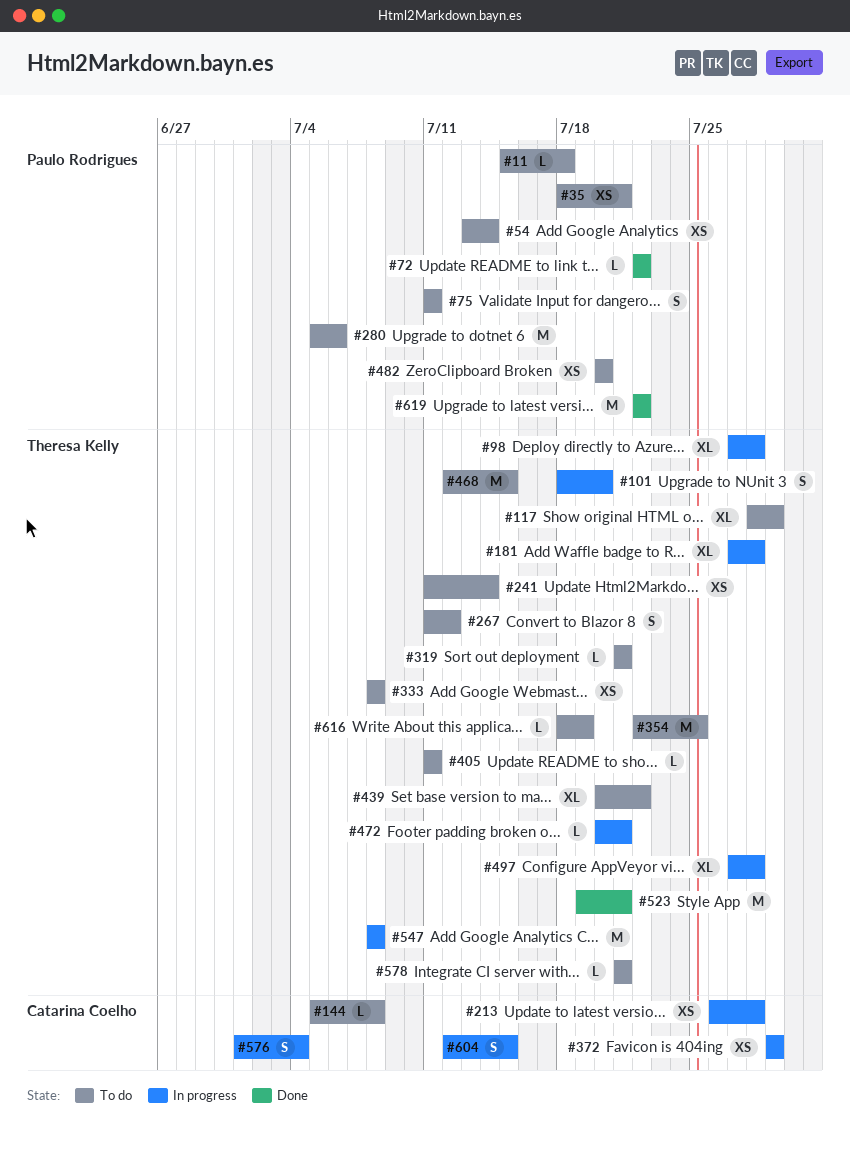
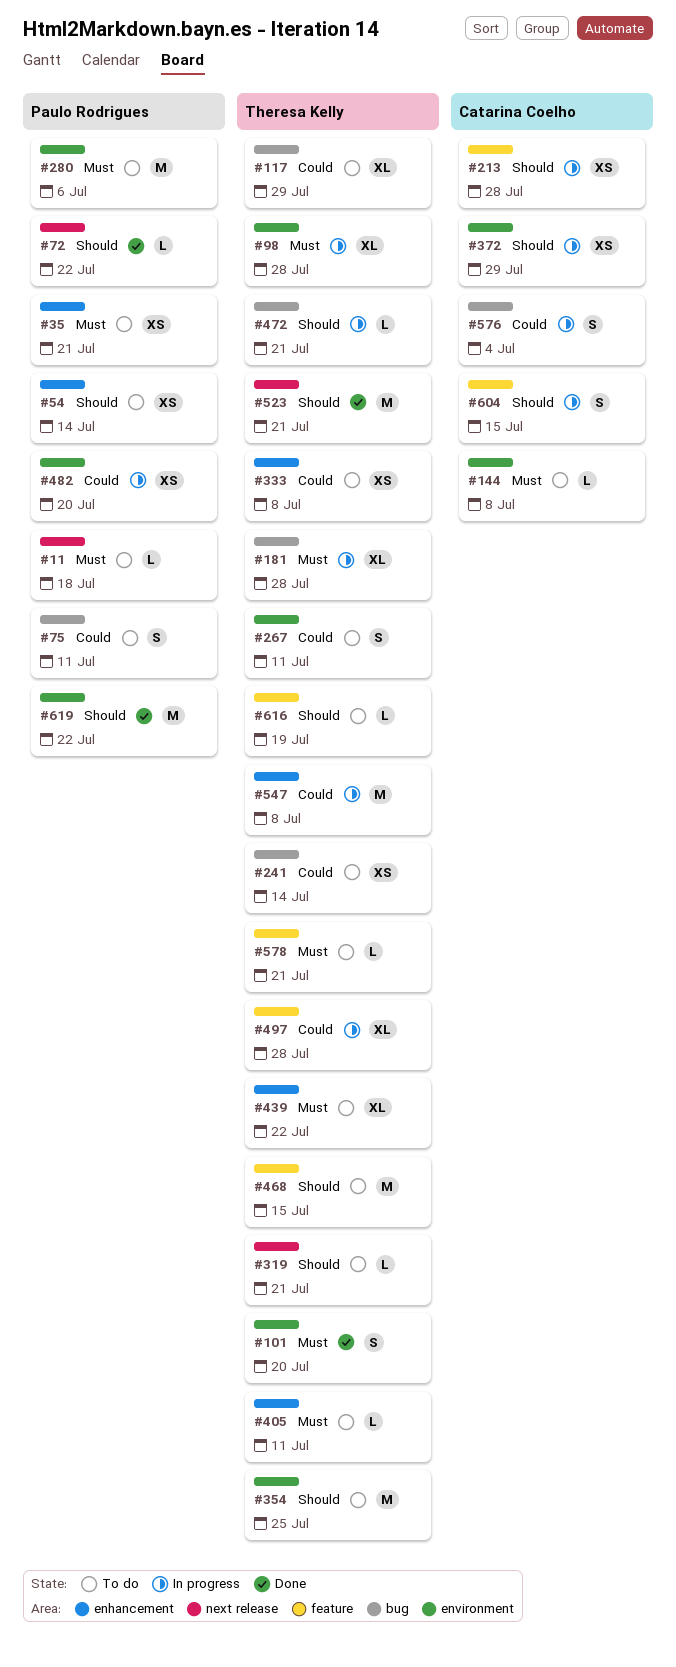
#101, status: In progress -> Done
#267, due: Jul 12 -> Jul 11
#482, status: To do -> In progress

